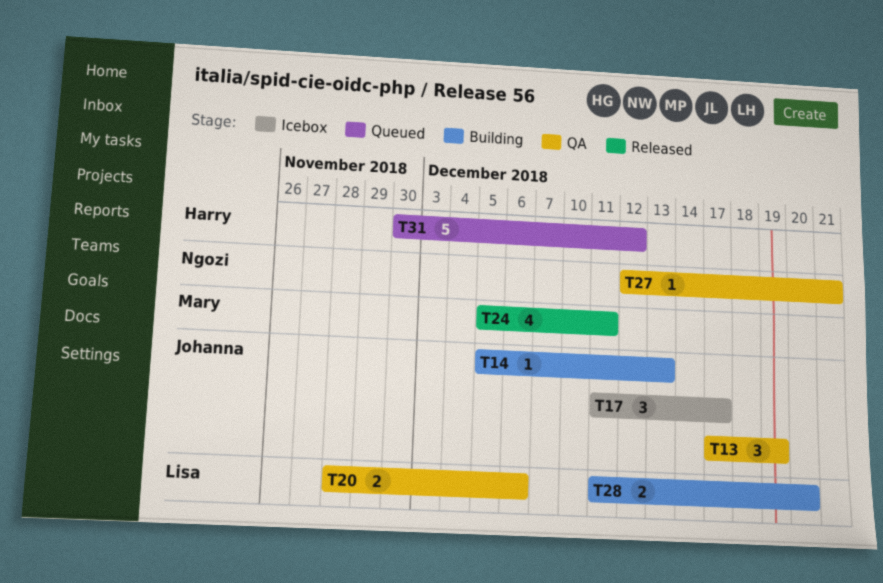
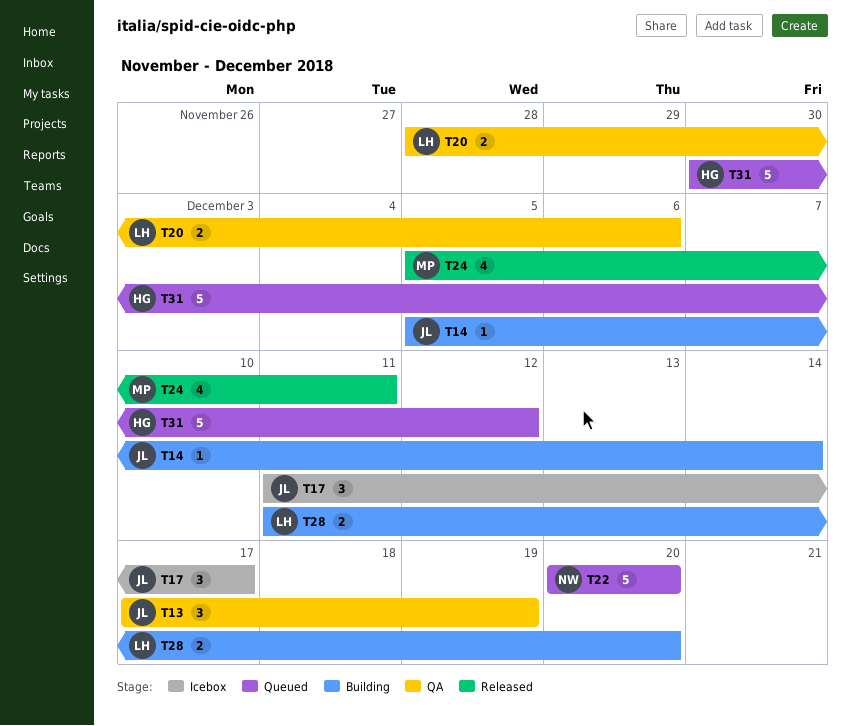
T14, due: Dec 13 -> Dec 14
T22: none -> present
T27: present -> none

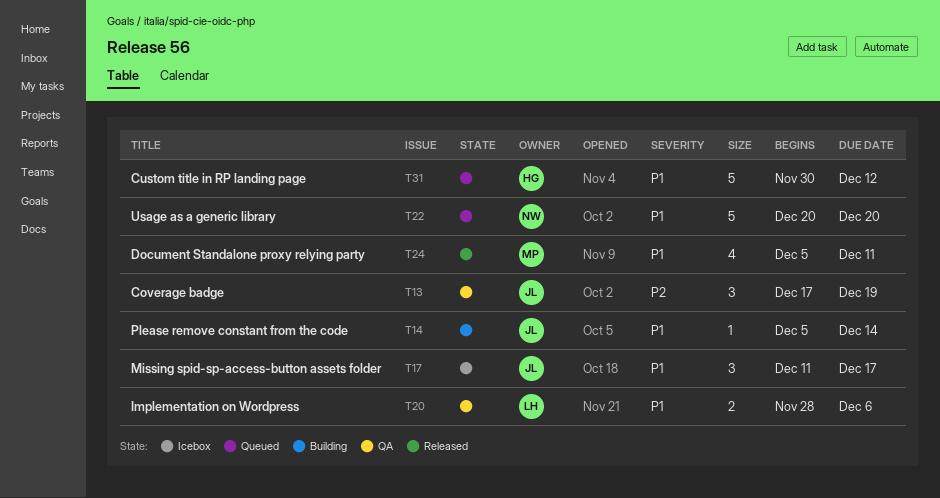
T28: present -> none

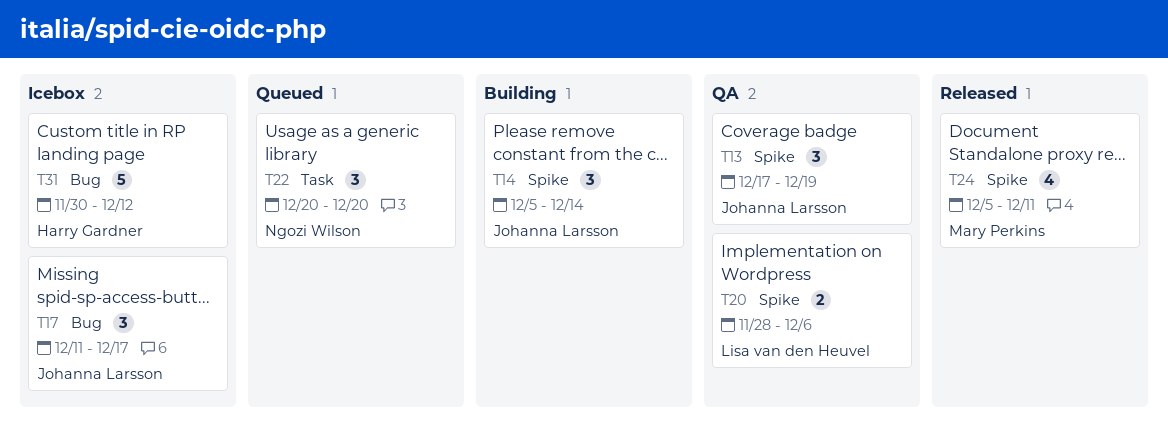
T14, estimate: 1 -> 3
T22, estimate: 5 -> 3
T31, status: Queued -> Icebox

